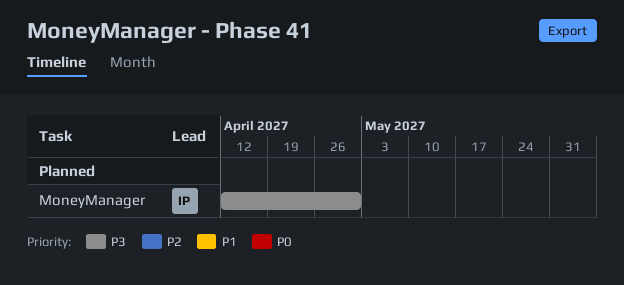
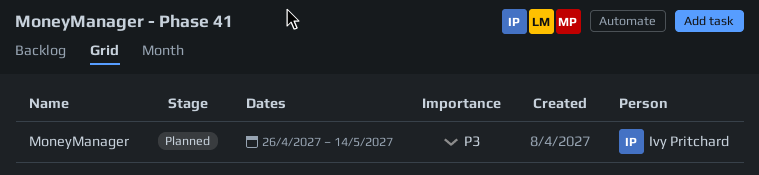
MoneyManager, start: Apr 12 -> Apr 26
MoneyManager, due: Apr 30 -> May 14

